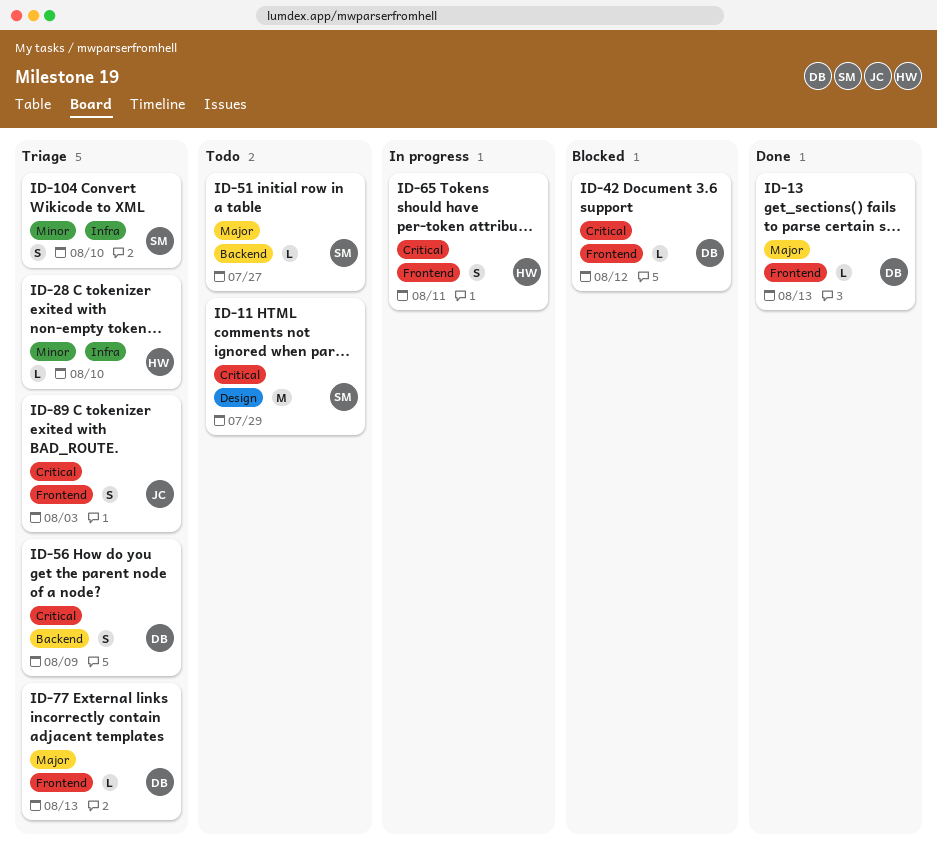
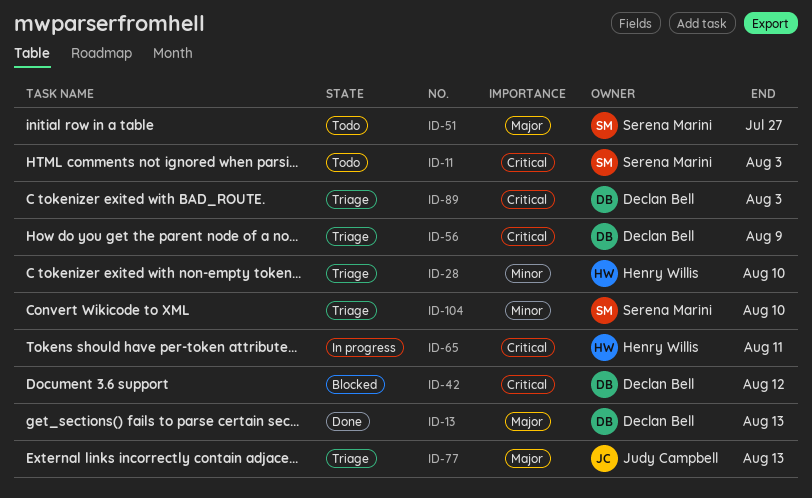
ID-11, due: Jul 29 -> Aug 3
ID-77, owner: Declan Bell -> Judy Campbell
ID-89, owner: Judy Campbell -> Declan Bell

